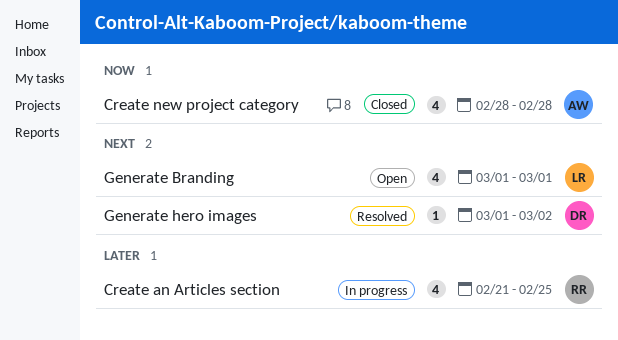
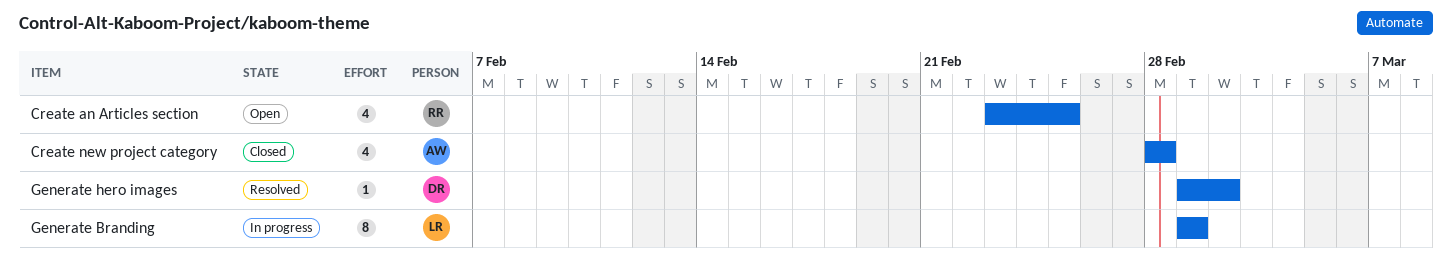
Create an Articles section, status: In progress -> Open
Create an Articles section, start: Feb 21 -> Feb 23
Generate Branding, status: Open -> In progress
Generate Branding, estimate: 4 -> 8

